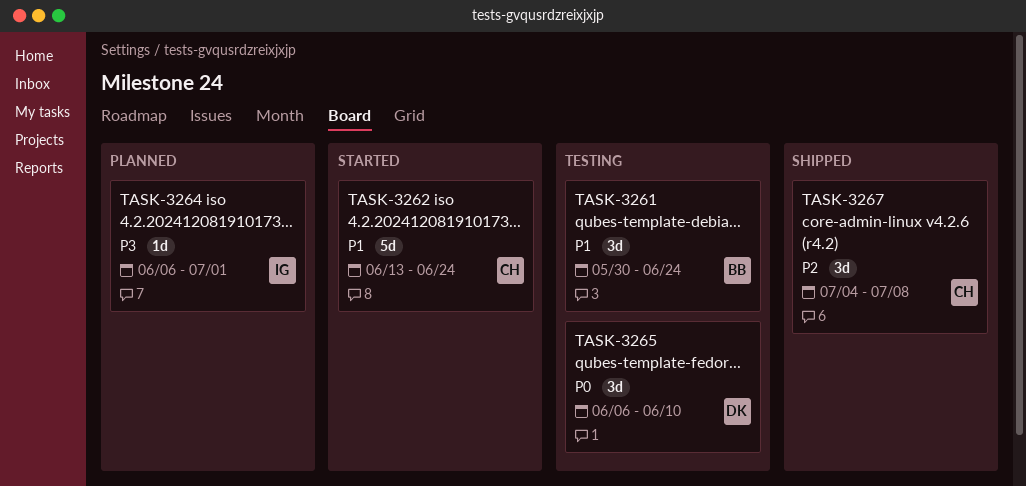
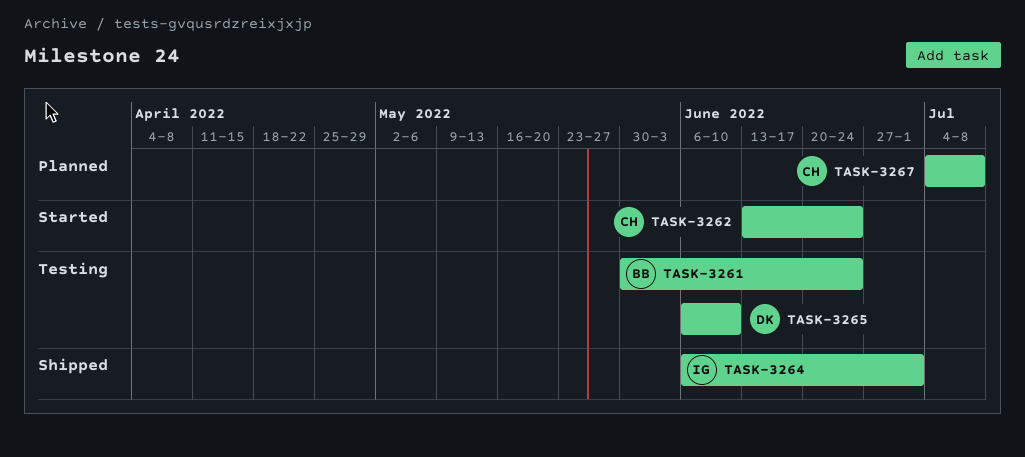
TASK-3264, status: Planned -> Shipped
TASK-3267, status: Shipped -> Planned

